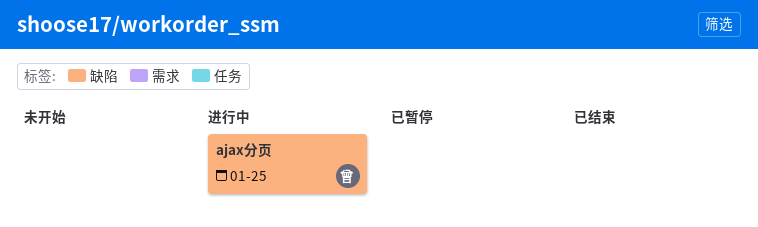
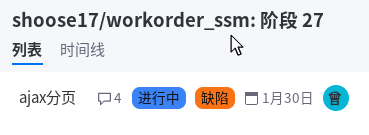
ajax分页, due: Jan 25 -> Jan 30

